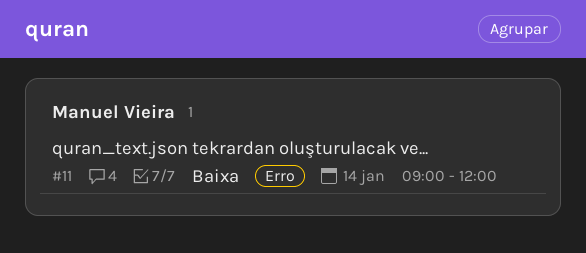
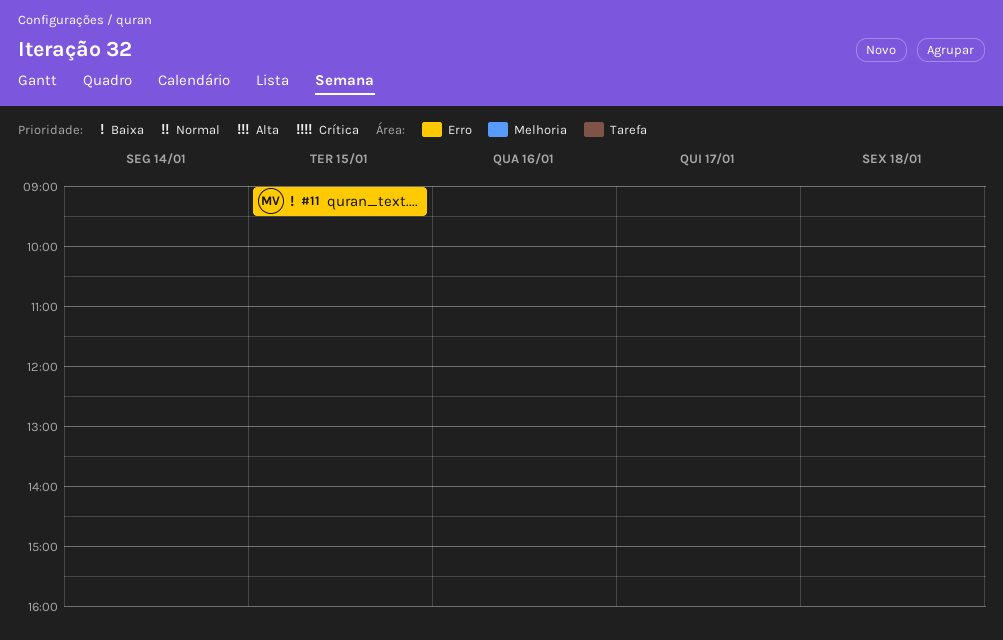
#11, day: Jan 14 -> Jan 15
#11, ends: 12:00 -> 09:30

